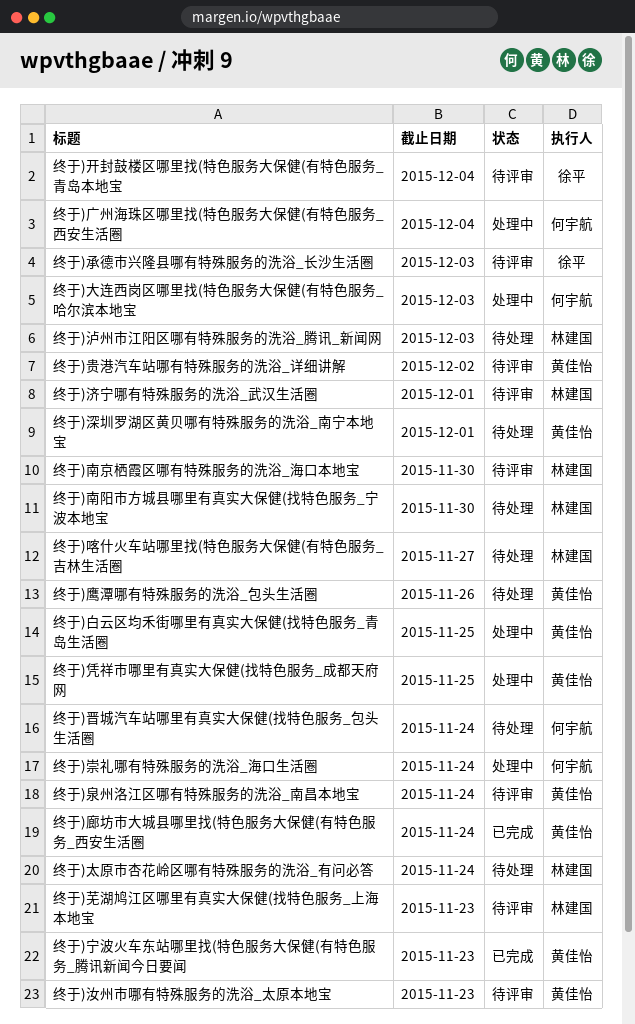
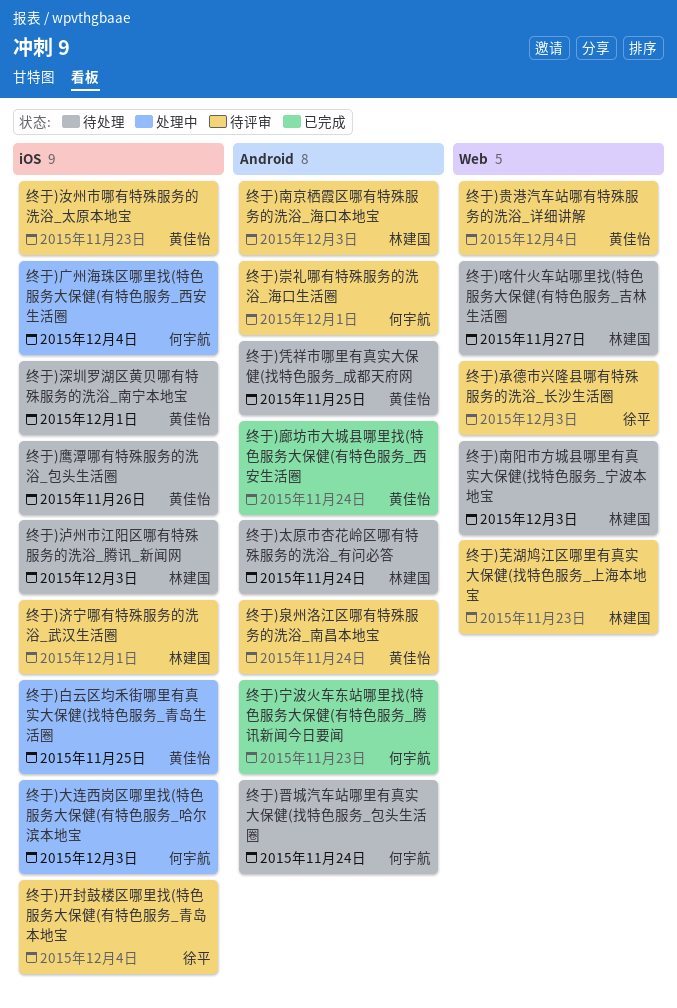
终于)凭祥市哪里有真实大保健(找特色服务_成都天府网, status: 处理中 -> 待处理
终于)南京栖霞区哪有特殊服务的洗浴_海口本地宝, due: Nov 30 -> Dec 3
终于)南阳市方城县哪里有真实大保健(找特色服务_宁波本地宝, due: Nov 30 -> Dec 3
终于)宁波火车东站哪里找(特色服务大保健(有特色服务_腾讯新闻今日要闻, owner: 黄佳怡 -> 何宇航
终于)崇礼哪有特殊服务的洗浴_海口生活圈, status: 处理中 -> 待评审
终于)崇礼哪有特殊服务的洗浴_海口生活圈, due: Nov 24 -> Dec 1
终于)贵港汽车站哪有特殊服务的洗浴_详细讲解, due: Dec 2 -> Dec 4

